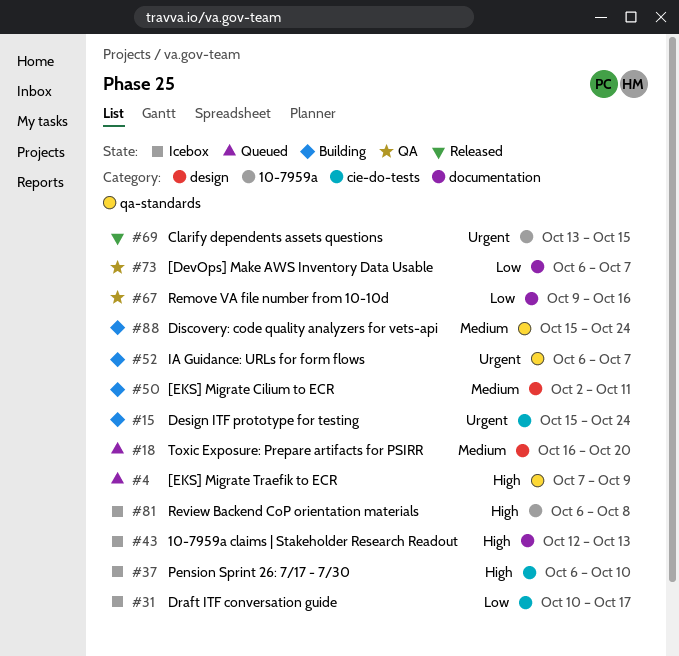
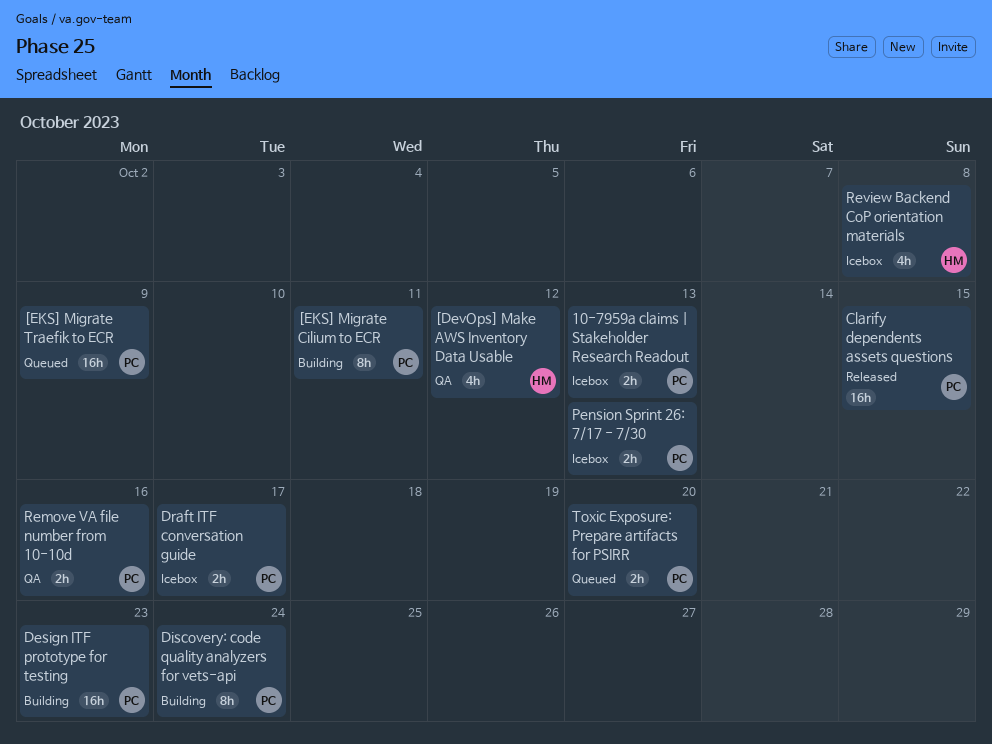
[DevOps] Make AWS Inventory Data Usable, due: Oct 7 -> Oct 12
Design ITF prototype for testing, due: Oct 24 -> Oct 23
IA Guidance: URLs for form flows: present -> none
Pension Sprint 26: 7/17 - 7/30, due: Oct 10 -> Oct 13

